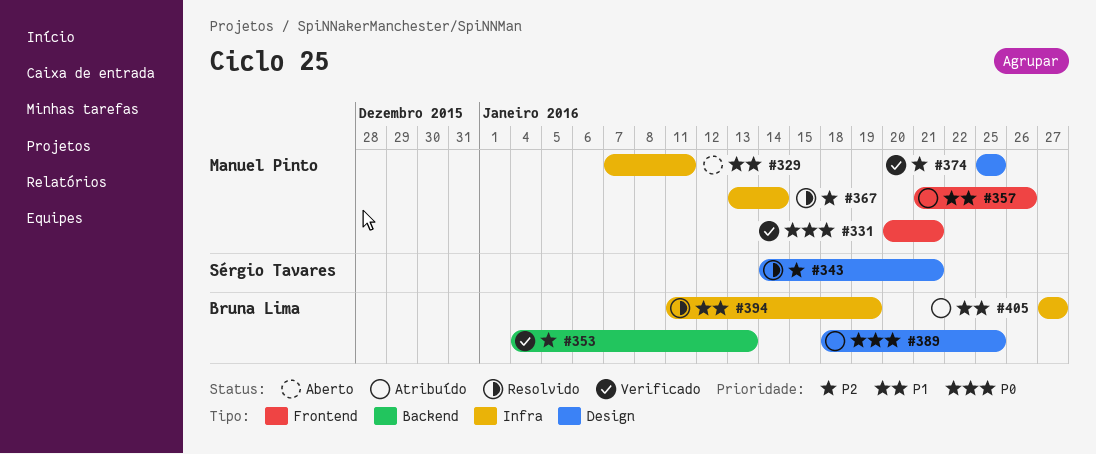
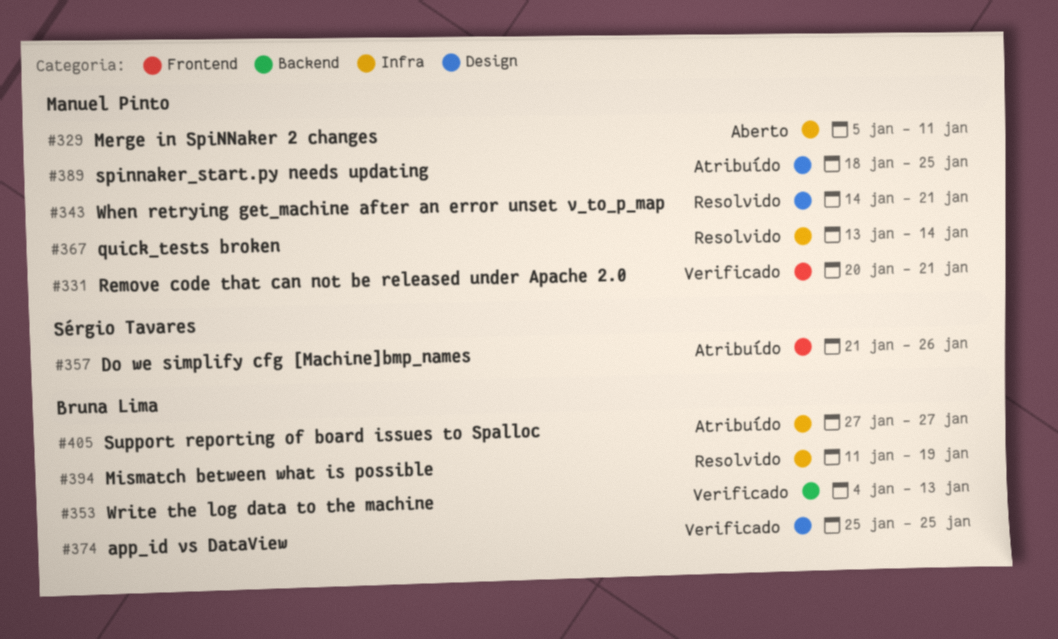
#329, start: Jan 7 -> Jan 5
#343, owner: Sérgio Tavares -> Manuel Pinto
#357, owner: Manuel Pinto -> Sérgio Tavares
#374, owner: Manuel Pinto -> Bruna Lima
#389, owner: Bruna Lima -> Manuel Pinto

